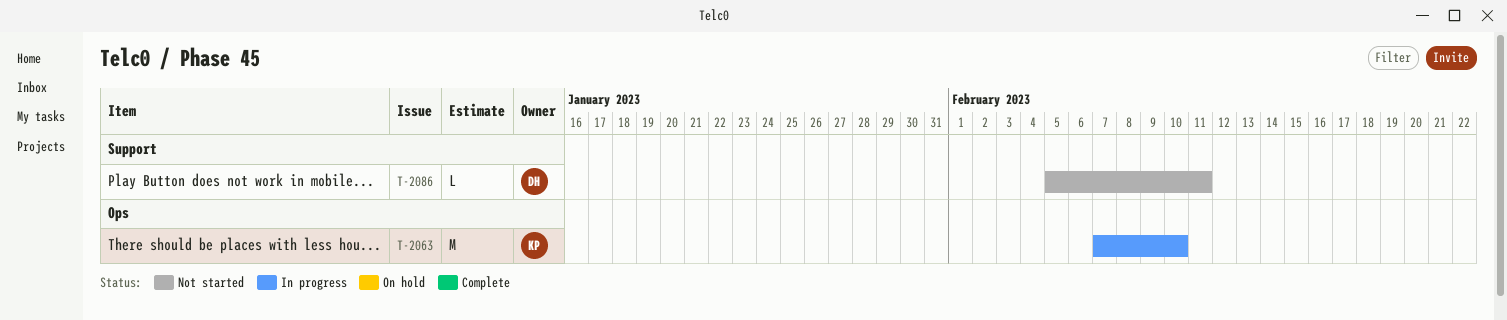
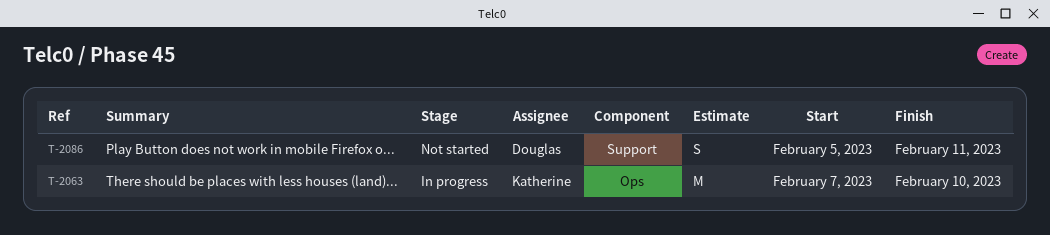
T-2086, estimate: L -> S

